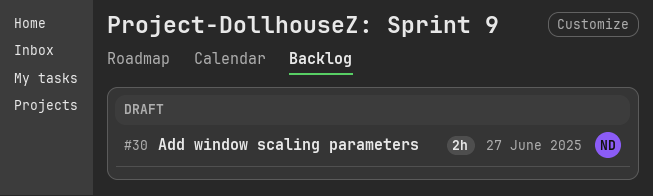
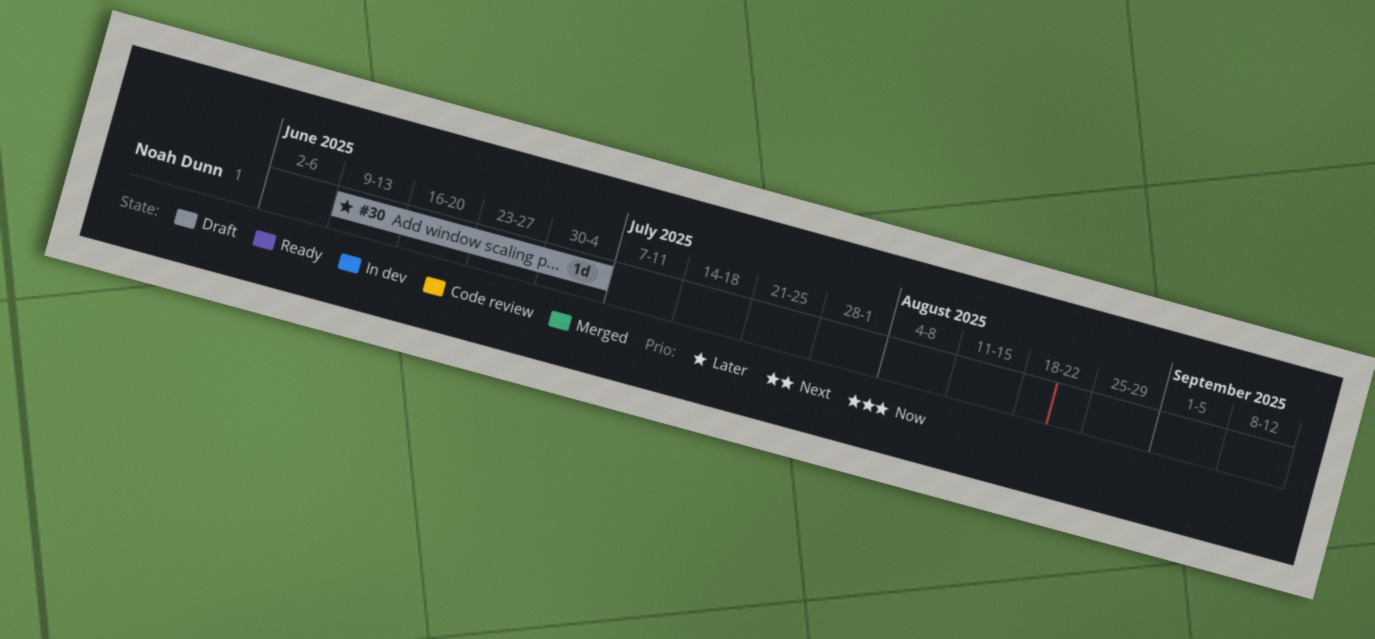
#30, estimate: 2h -> 1d
#30, due: Jun 27 -> Jul 4

